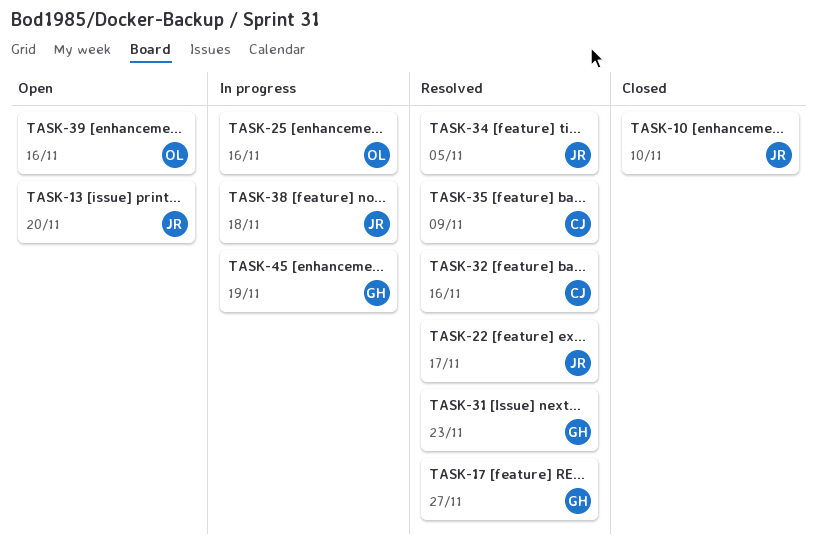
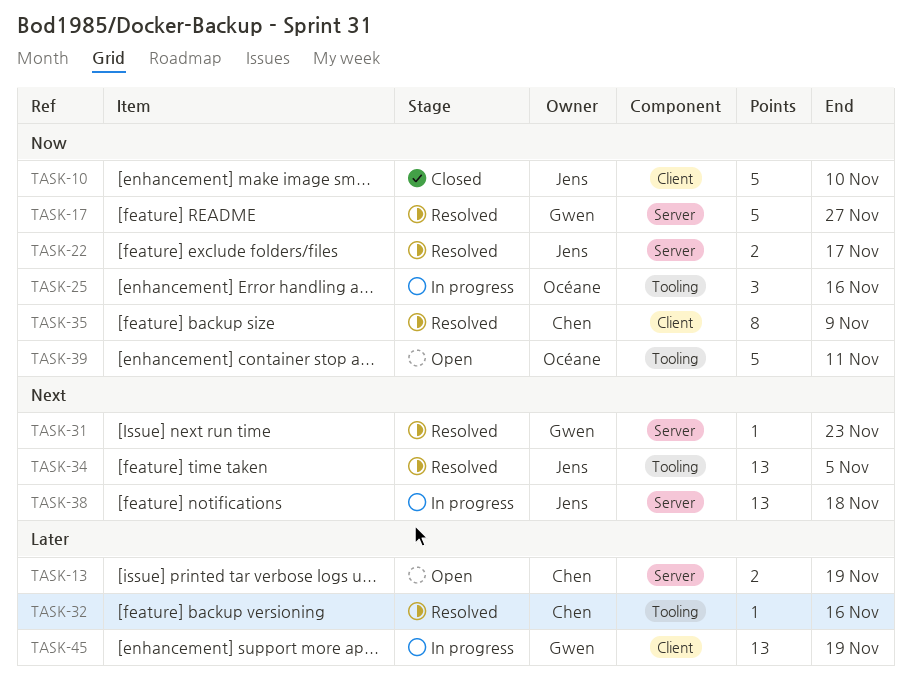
TASK-13, owner: Jens -> Chen
TASK-13, due: Nov 20 -> Nov 19
TASK-39, due: Nov 16 -> Nov 11

